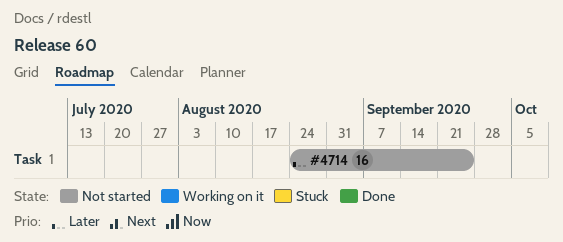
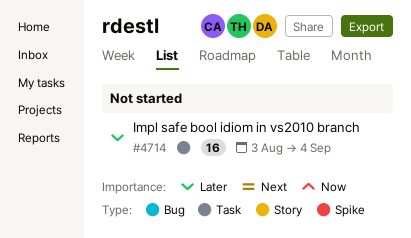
#4714, start: Aug 24 -> Aug 3
#4714, due: Sep 25 -> Sep 4

